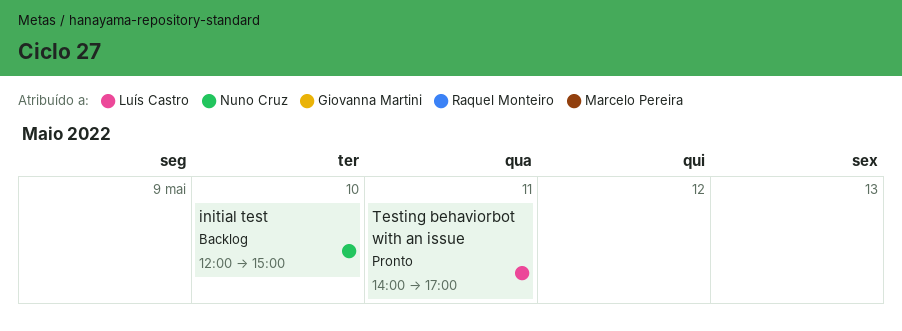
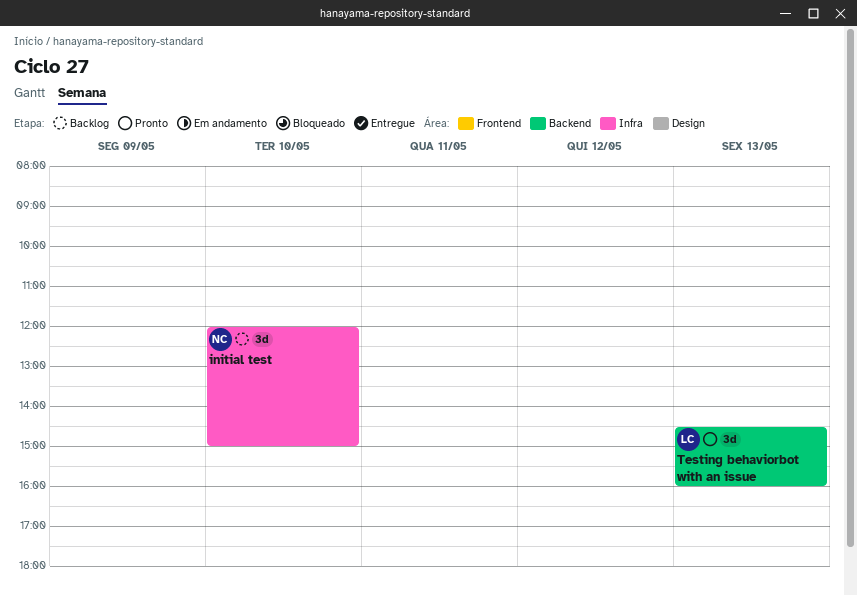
Testing behaviorbot with an issue, day: May 11 -> May 13
Testing behaviorbot with an issue, begins: 14:00 -> 14:30
Testing behaviorbot with an issue, ends: 17:00 -> 16:00

